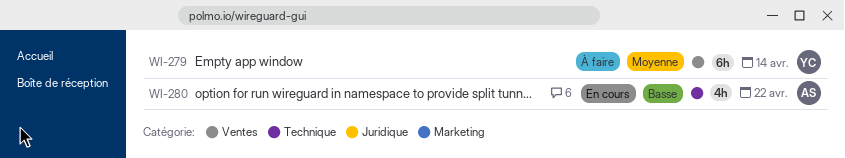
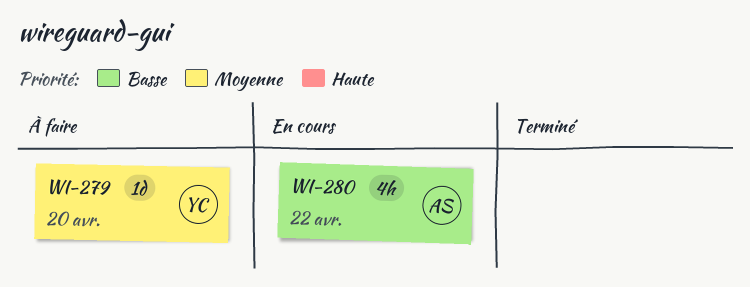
WI-279, estimate: 6h -> 1d
WI-279, due: Apr 14 -> Apr 20

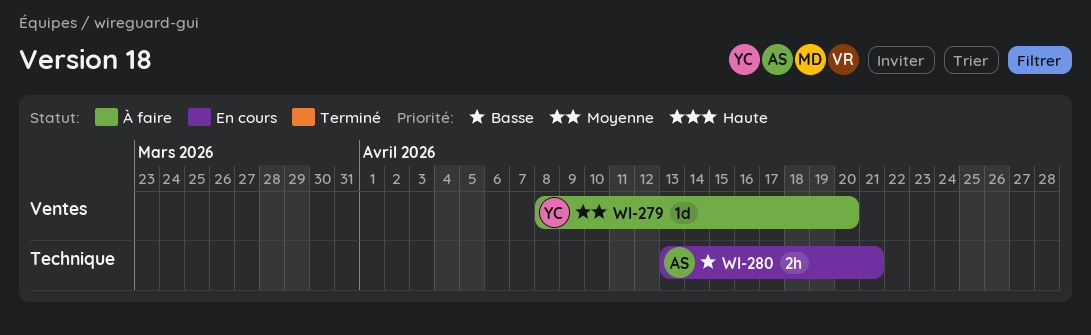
WI-280, estimate: 4h -> 2h
WI-280, due: Apr 22 -> Apr 21

